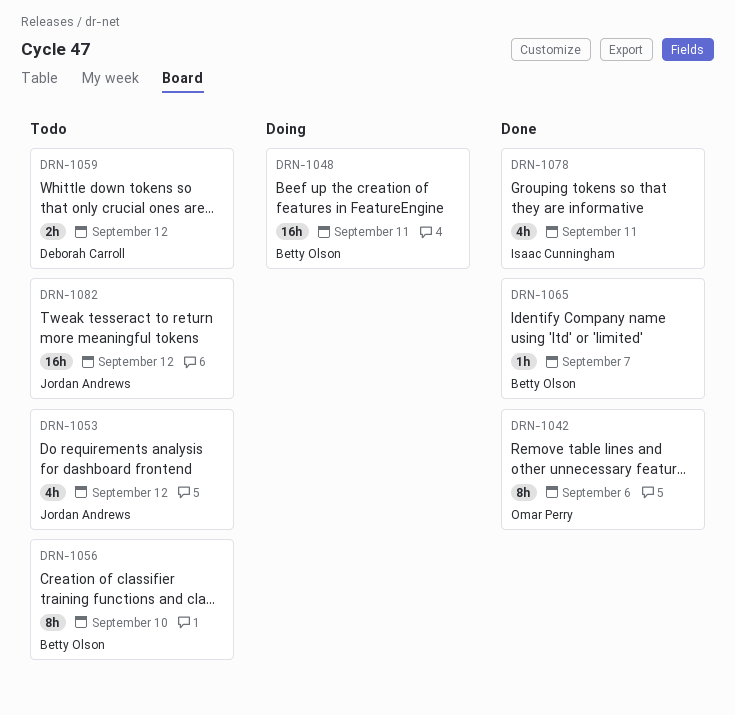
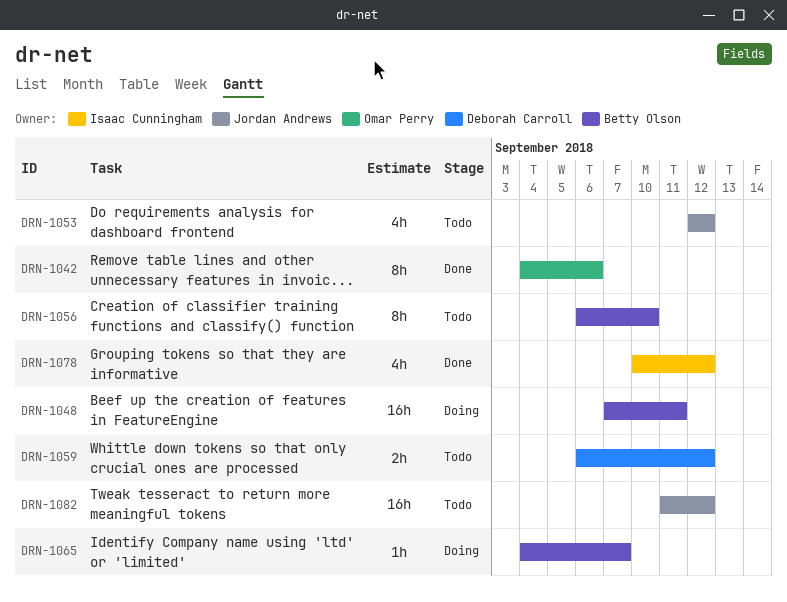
DRN-1065, status: Done -> Doing
DRN-1078, due: Sep 11 -> Sep 12

